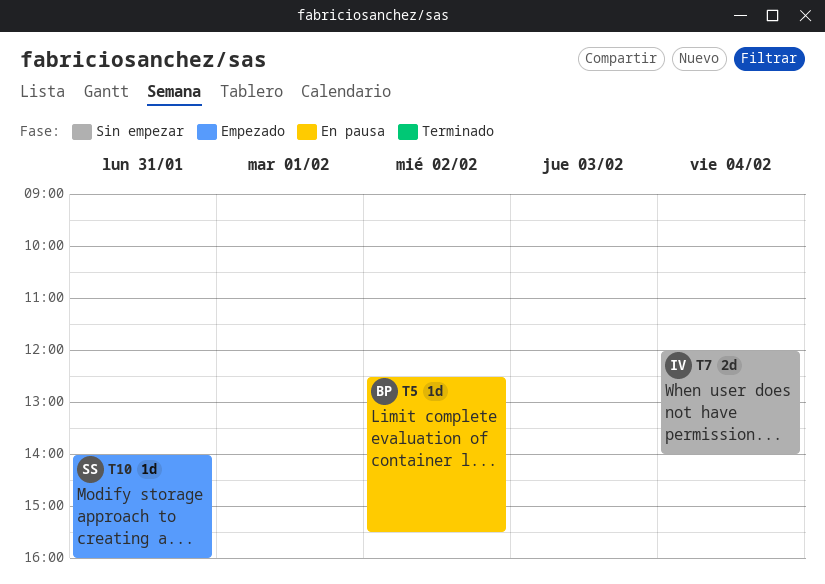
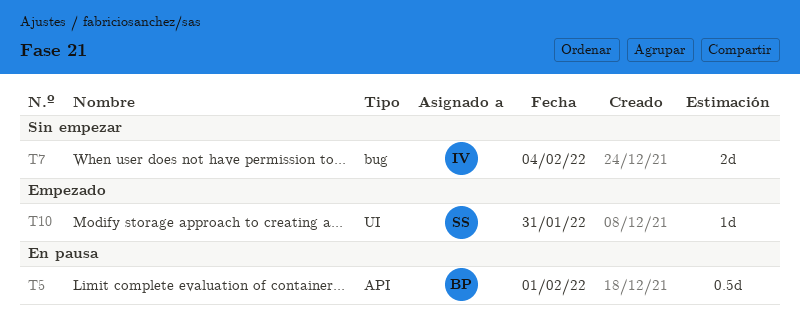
T5, estimate: 1d -> 0.5d
T5, day: Feb 2 -> Feb 1

